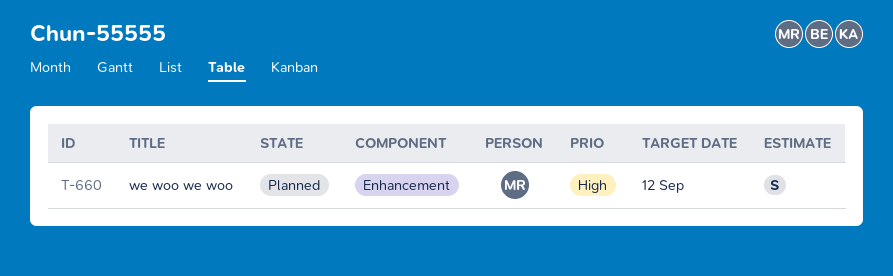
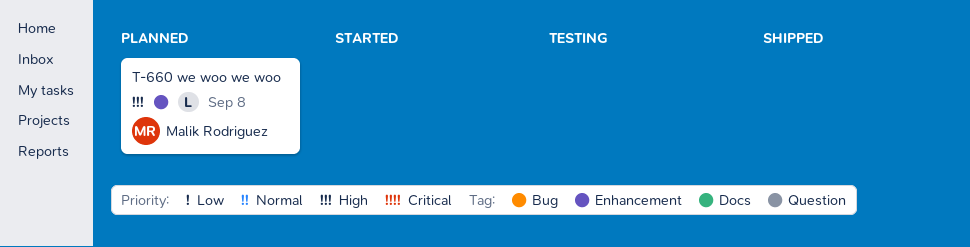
T-660, estimate: S -> L
T-660, due: Sep 12 -> Sep 8

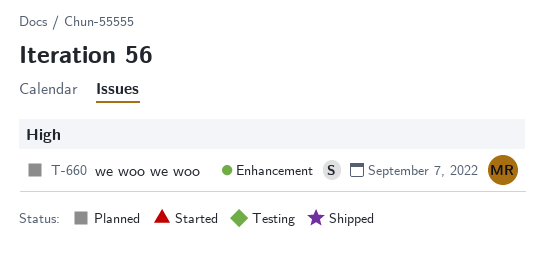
T-660, estimate: L -> S
T-660, due: Sep 8 -> Sep 7

